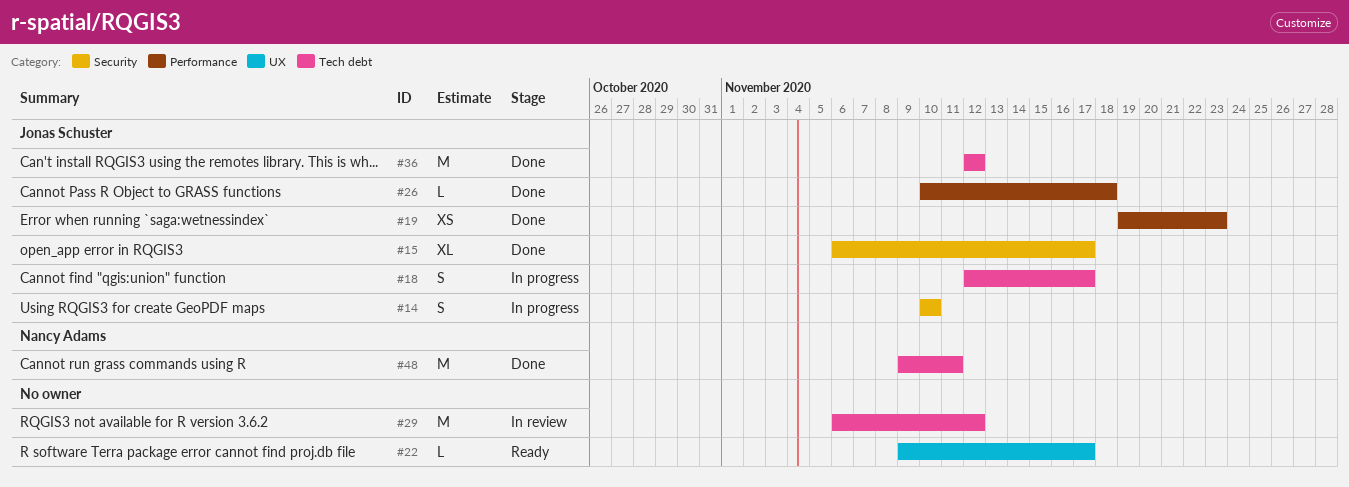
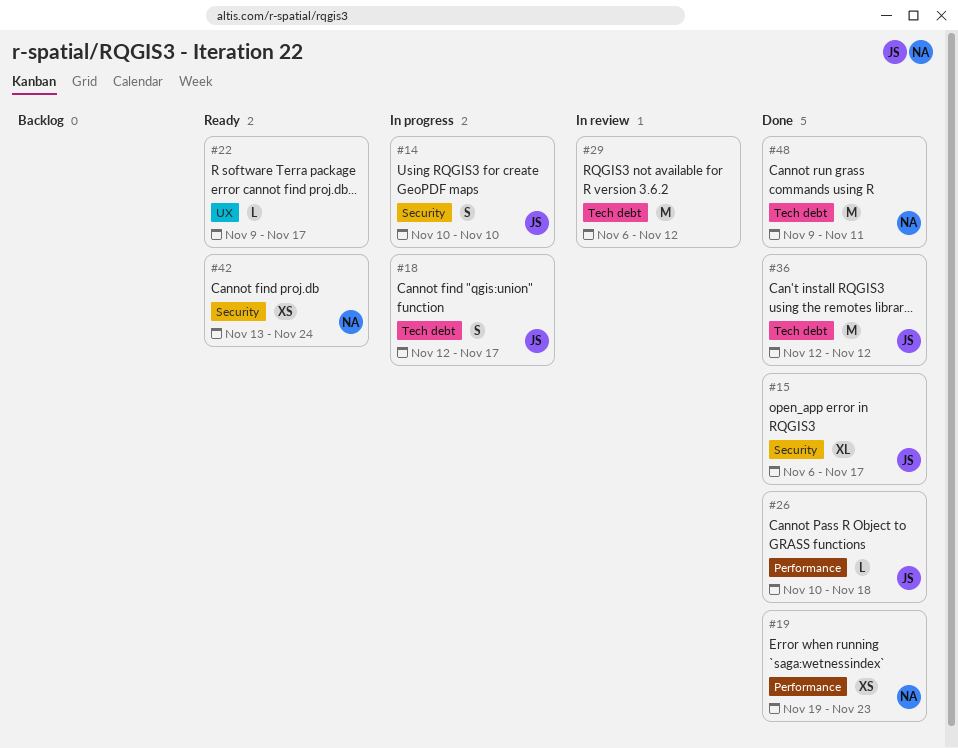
#19, owner: Jonas Schuster -> Nancy Adams
#42: none -> present

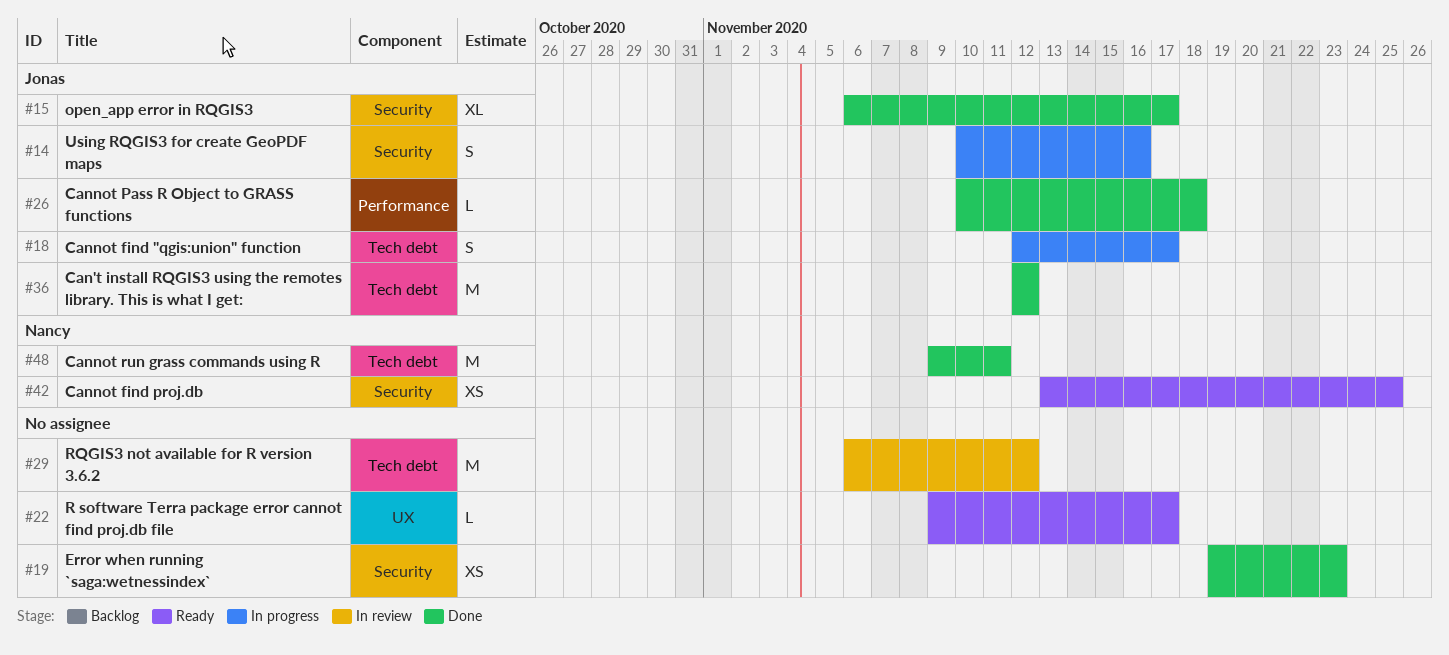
#14, due: Nov 10 -> Nov 16
#19, owner: Nancy -> none
#19, label: Performance -> Security
#42, due: Nov 24 -> Nov 25

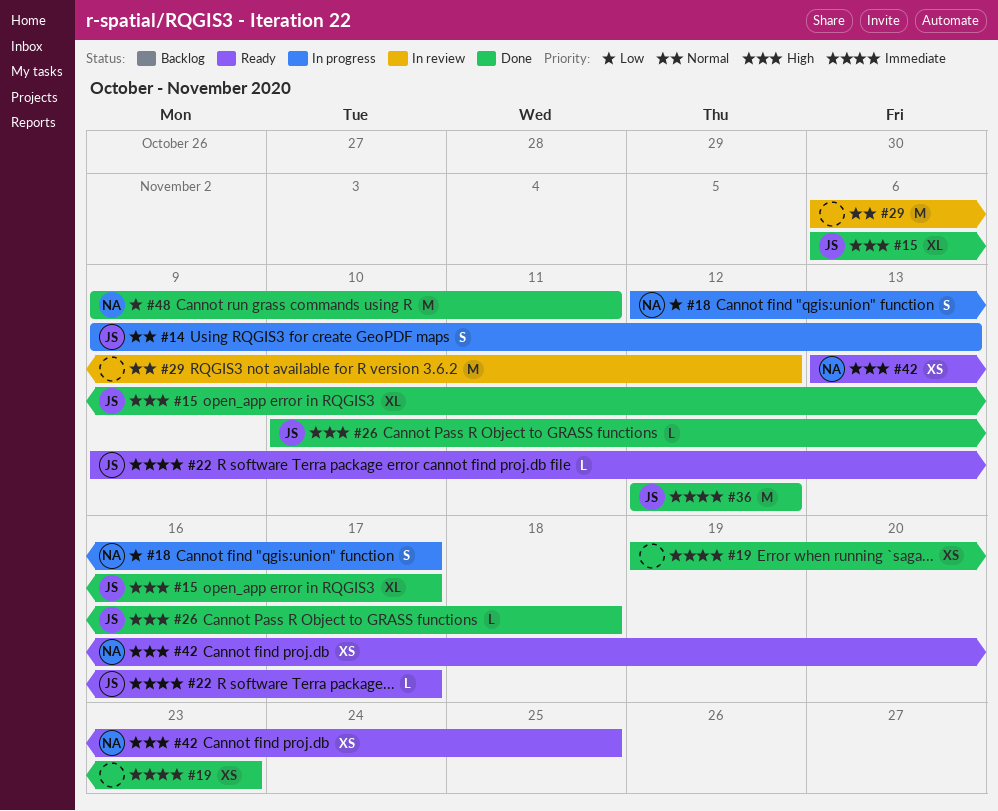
#14, start: Nov 10 -> Nov 9
#14, due: Nov 16 -> Nov 13
#18, owner: Jonas -> Nancy
#22, owner: none -> Jonas

